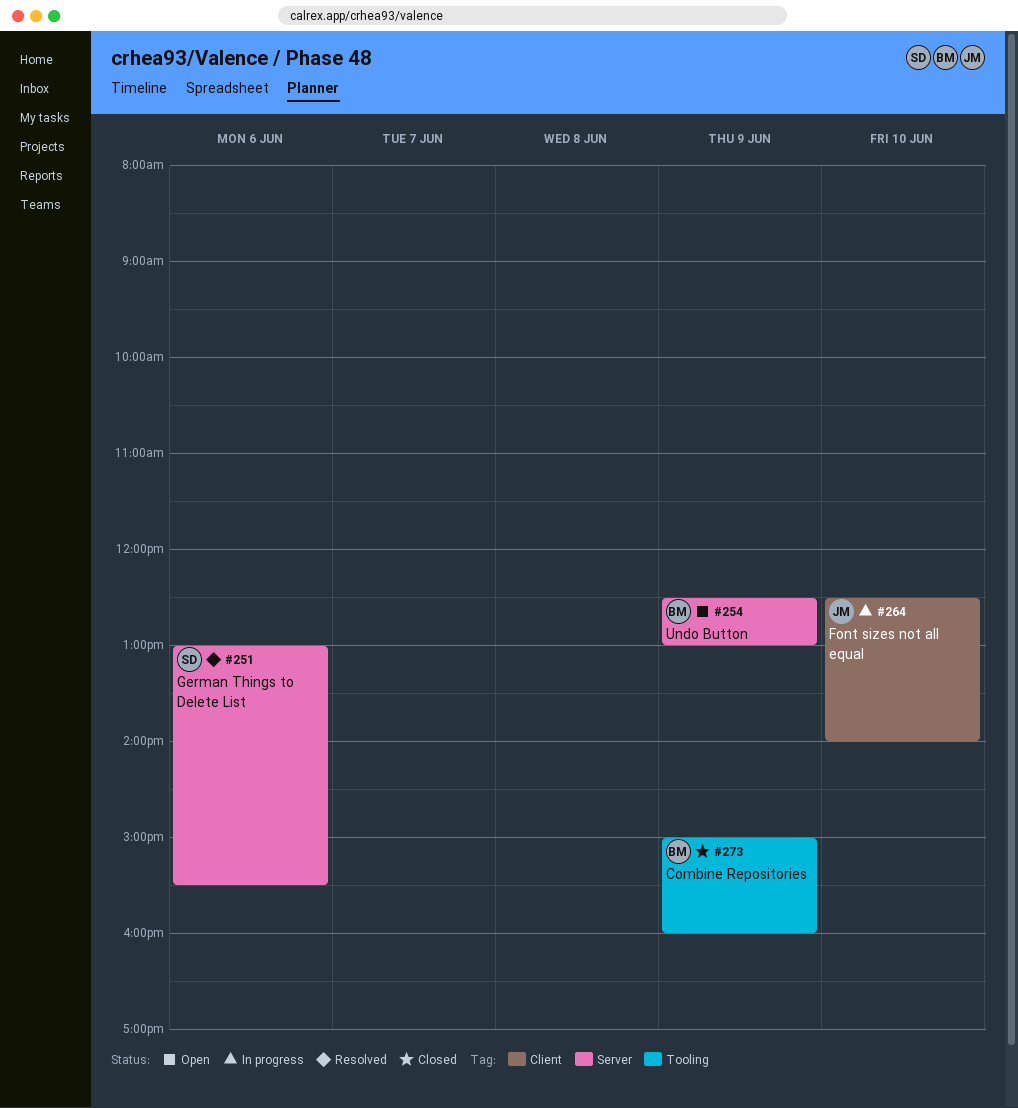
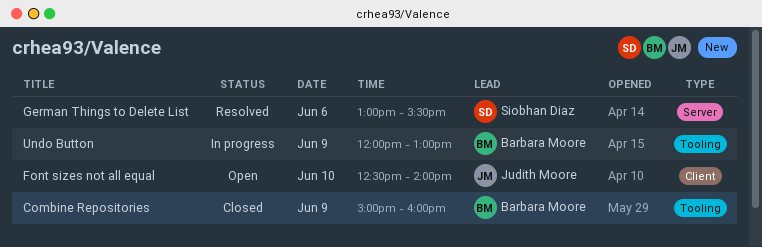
Font sizes not all equal, status: In progress -> Open
Undo Button, status: Open -> In progress
Undo Button, label: Server -> Tooling
Undo Button, begins: 12:30 -> 12:00

